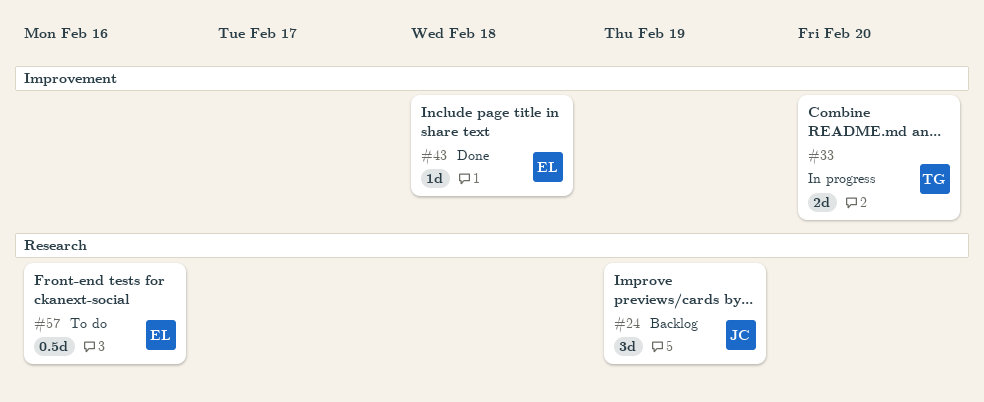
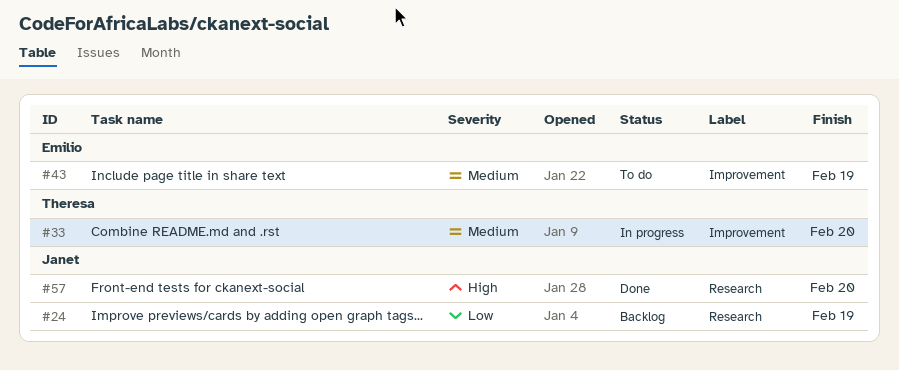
#43, status: Done -> To do
#43, due: Feb 18 -> Feb 19
#57, status: To do -> Done
#57, owner: Emilio -> Janet
#57, due: Feb 16 -> Feb 20

